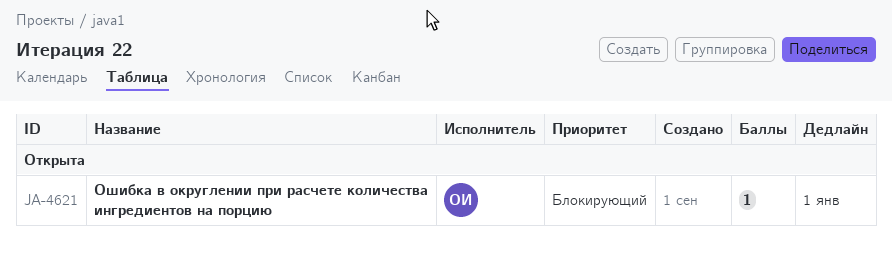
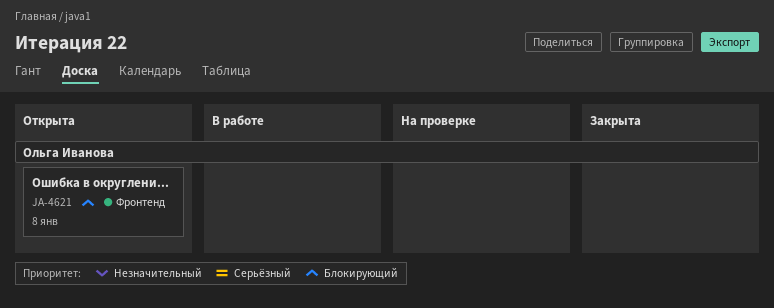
JA-4621, due: Jan 1 -> Jan 8

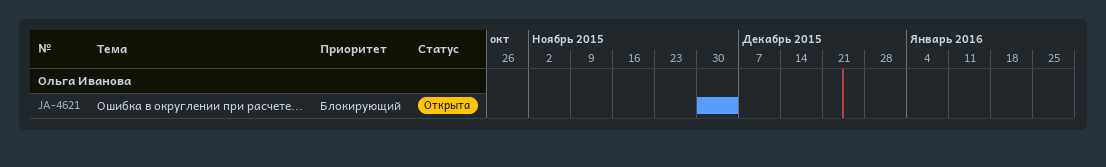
JA-4621, due: Jan 8 -> Dec 4

